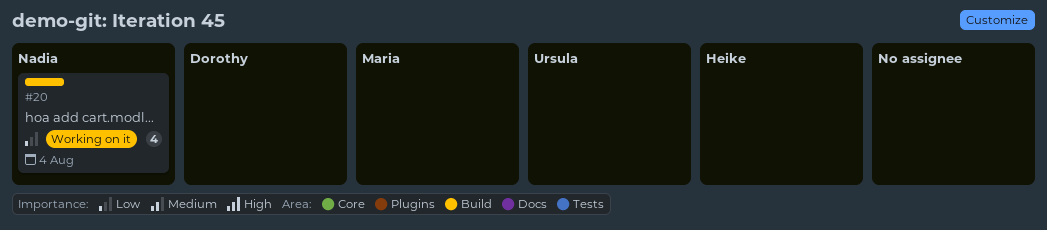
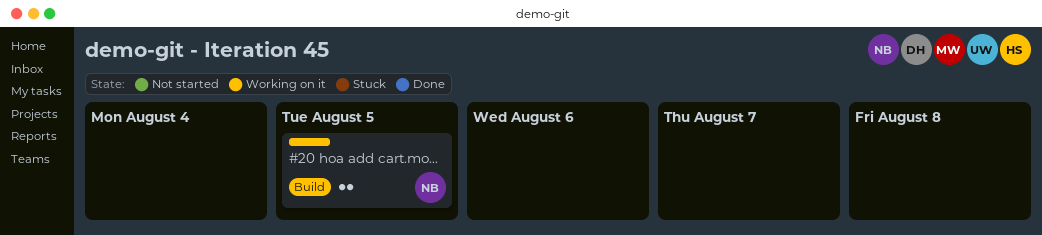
#20, estimate: 4 -> 2
#20, due: Aug 4 -> Aug 5

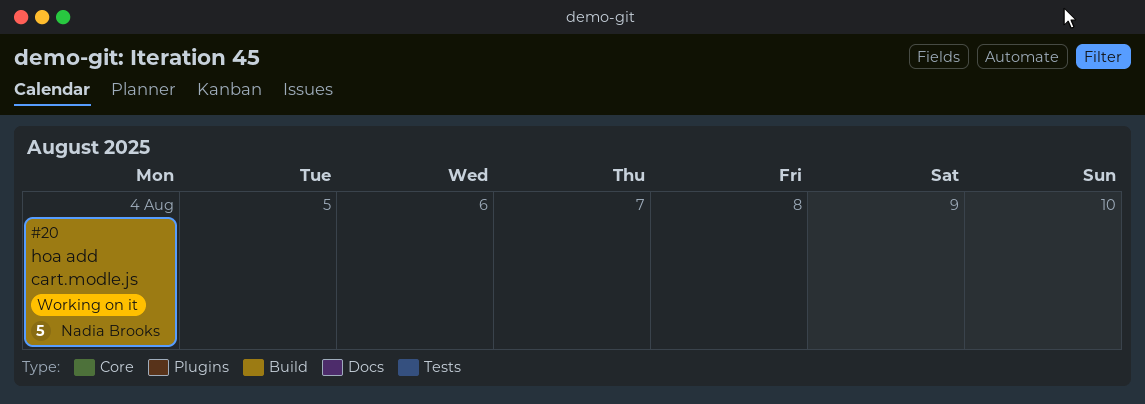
#20, estimate: 2 -> 5
#20, due: Aug 5 -> Aug 4

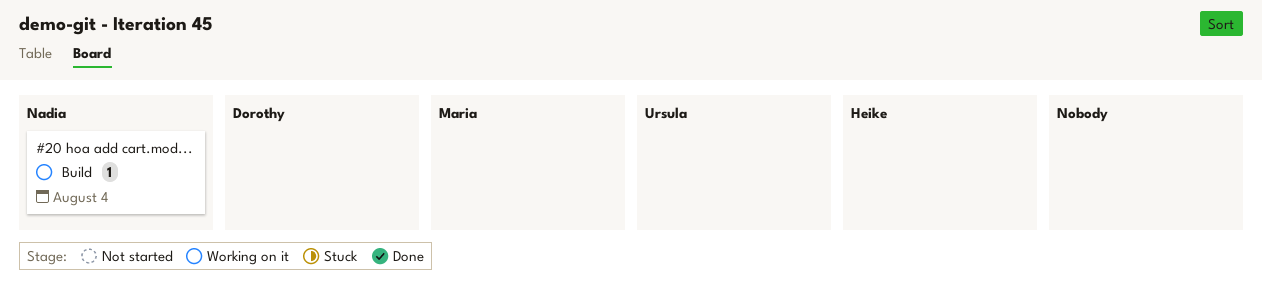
#20, estimate: 5 -> 1

